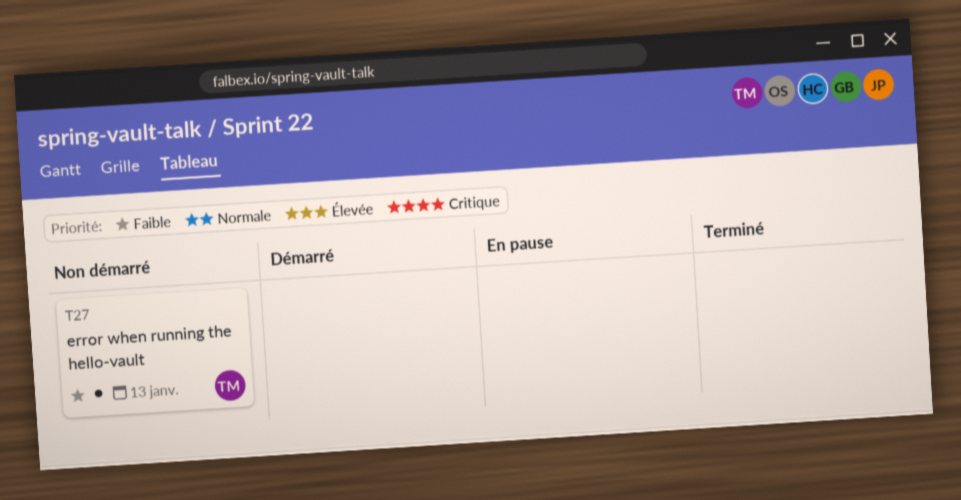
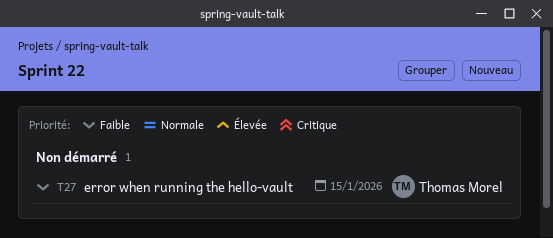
T27, due: Jan 13 -> Jan 15

